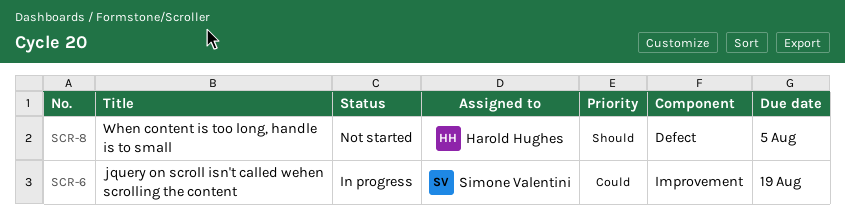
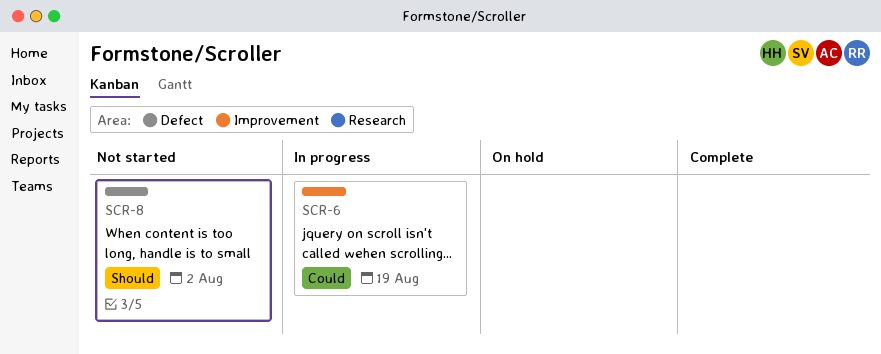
SCR-8, due: Aug 5 -> Aug 2

